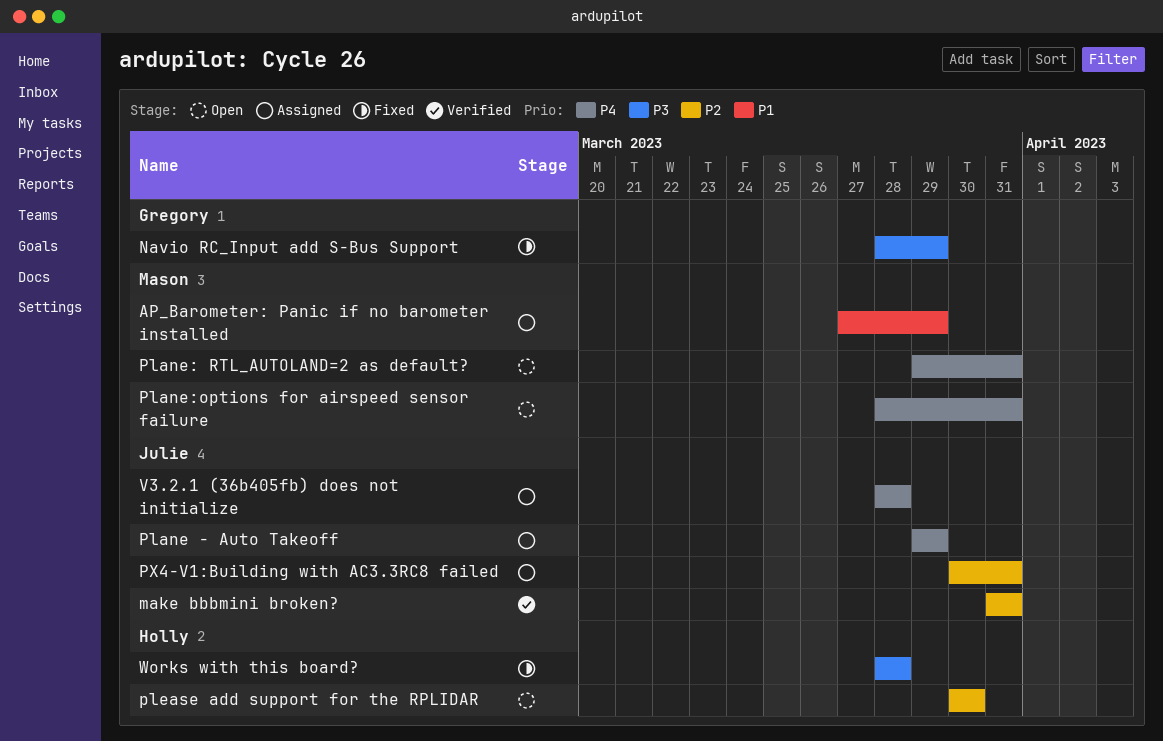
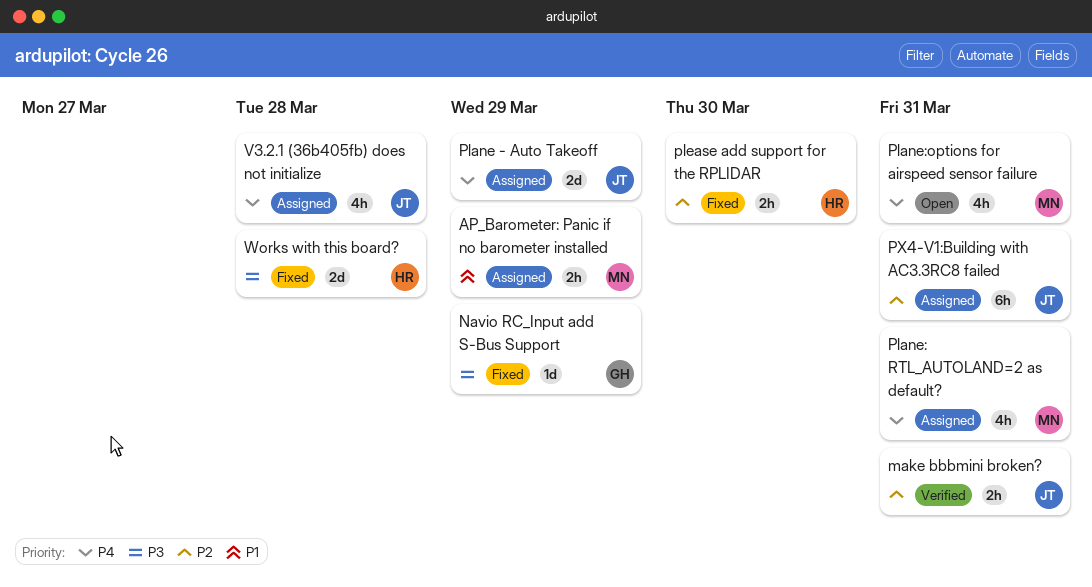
Plane: RTL_AUTOLAND=2 as default?, status: Open -> Assigned
please add support for the RPLIDAR, status: Open -> Fixed

